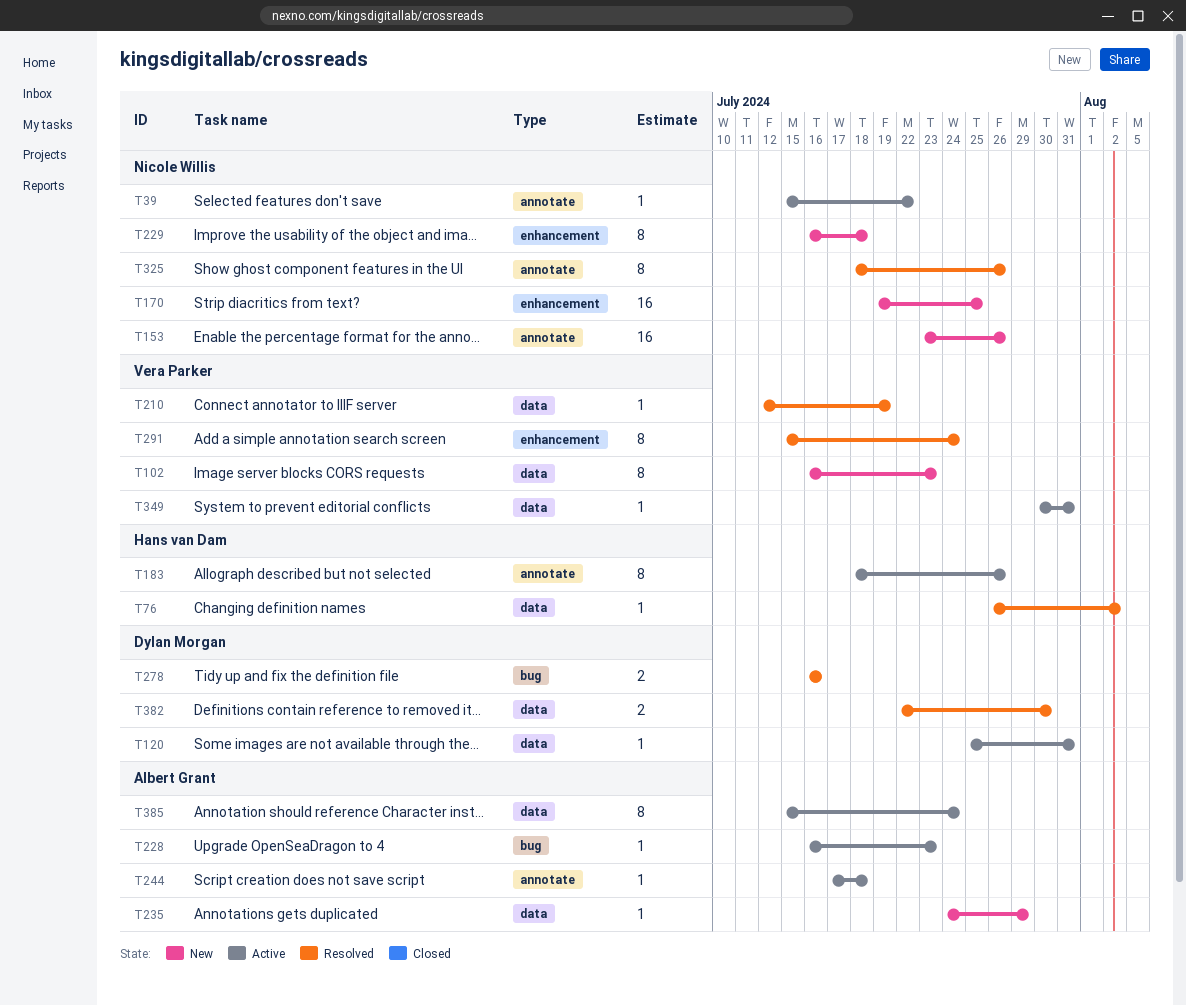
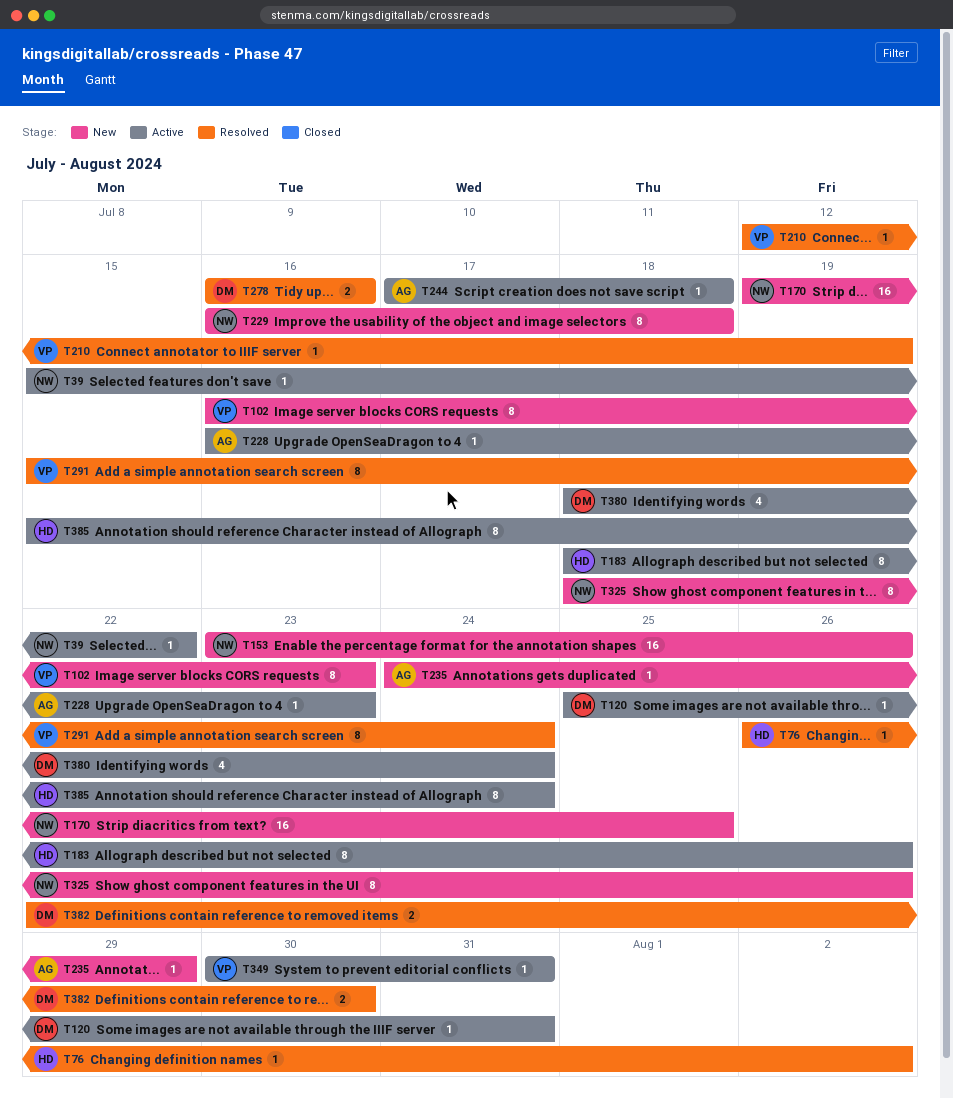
T325, status: Resolved -> New
T380: none -> present
T385, owner: Albert Grant -> Hans van Dam

